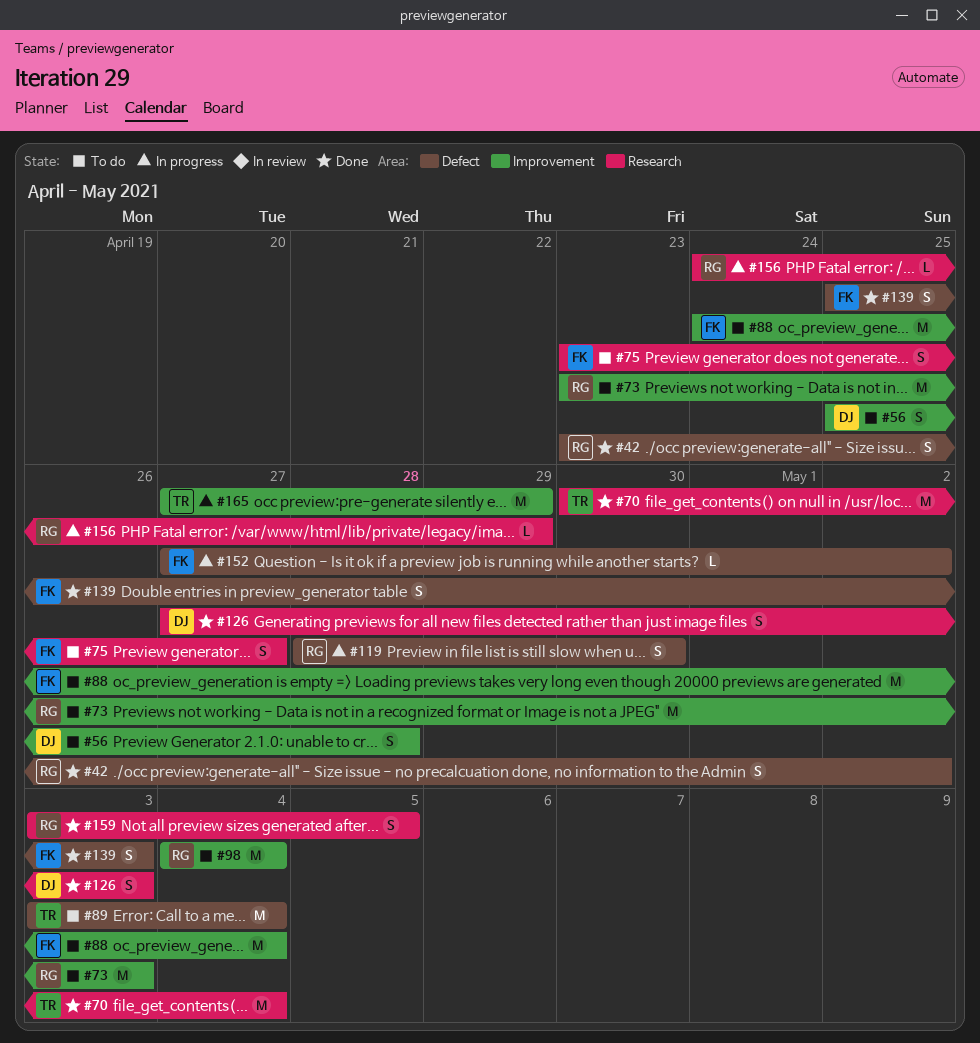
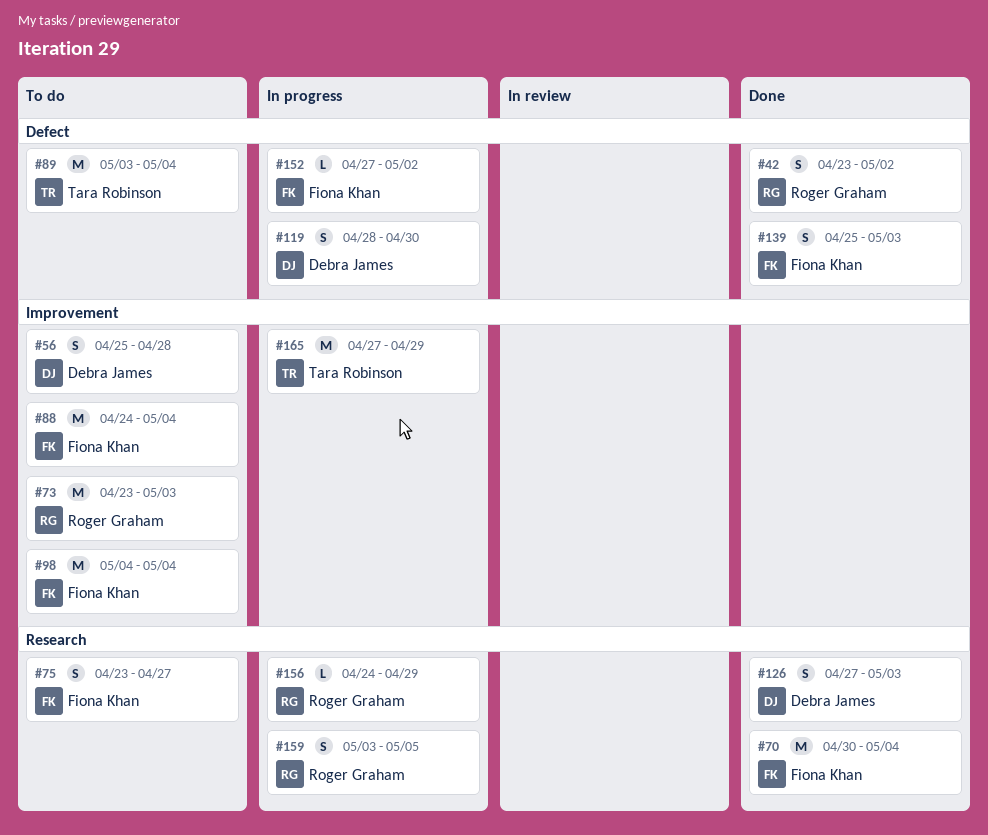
#70, owner: Tara Robinson -> Fiona Khan
#98, owner: Roger Graham -> Fiona Khan
#119, owner: Roger Graham -> Debra James
#159, status: Done -> In progress

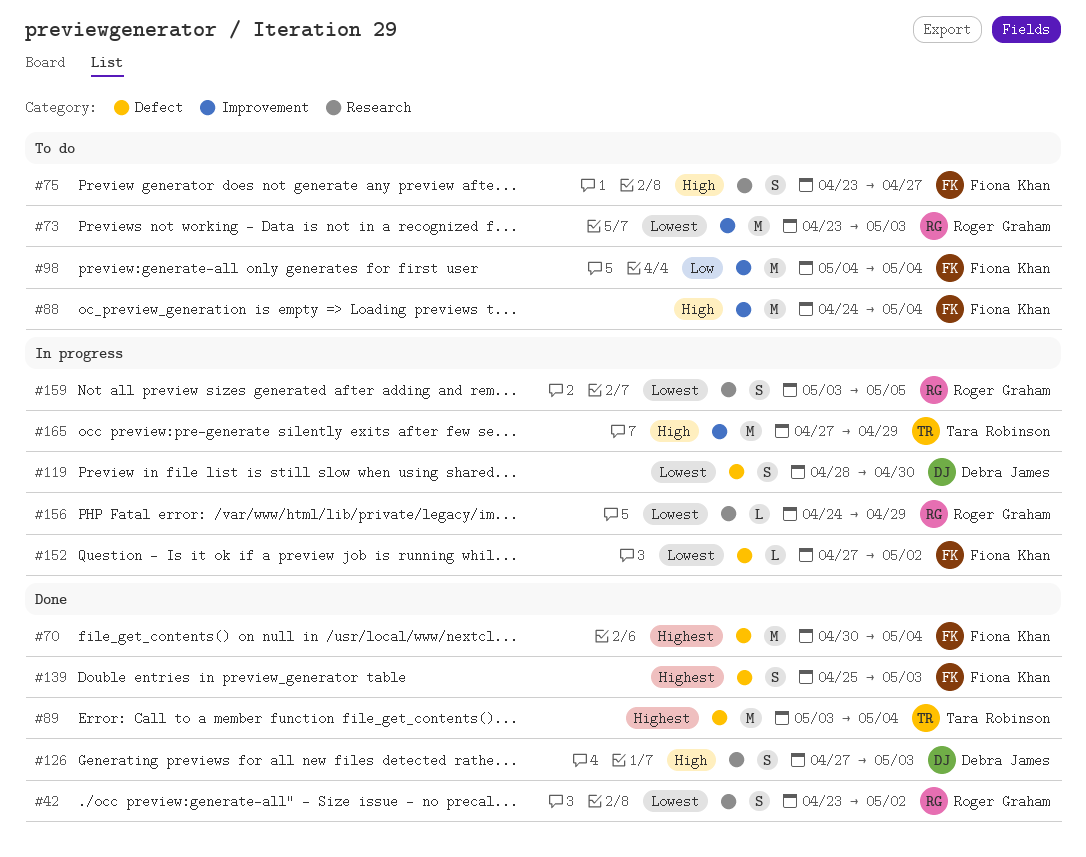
#42, label: Defect -> Research
#56: present -> none
#70, label: Research -> Defect
#89, status: To do -> Done

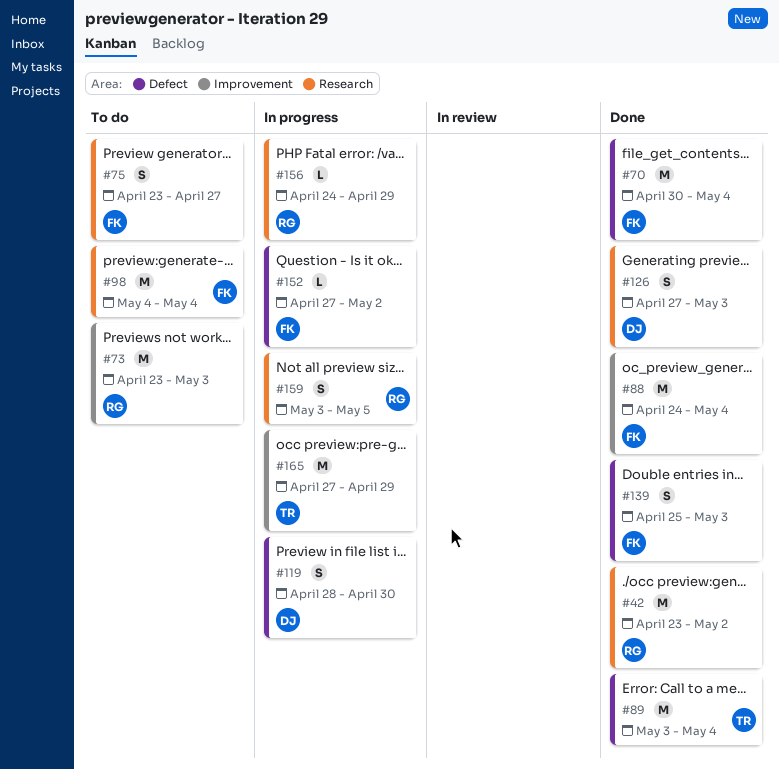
#42, estimate: S -> M
#88, status: To do -> Done
#98, label: Improvement -> Research

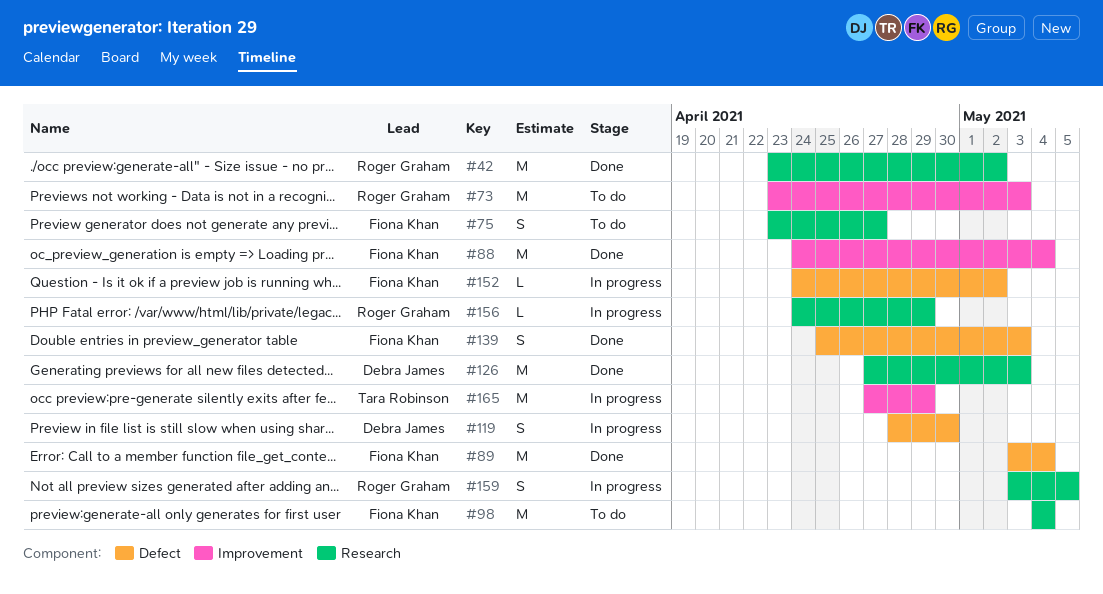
#70: present -> none
#89, owner: Tara Robinson -> Fiona Khan
#126, estimate: S -> M
#152, start: Apr 27 -> Apr 24

